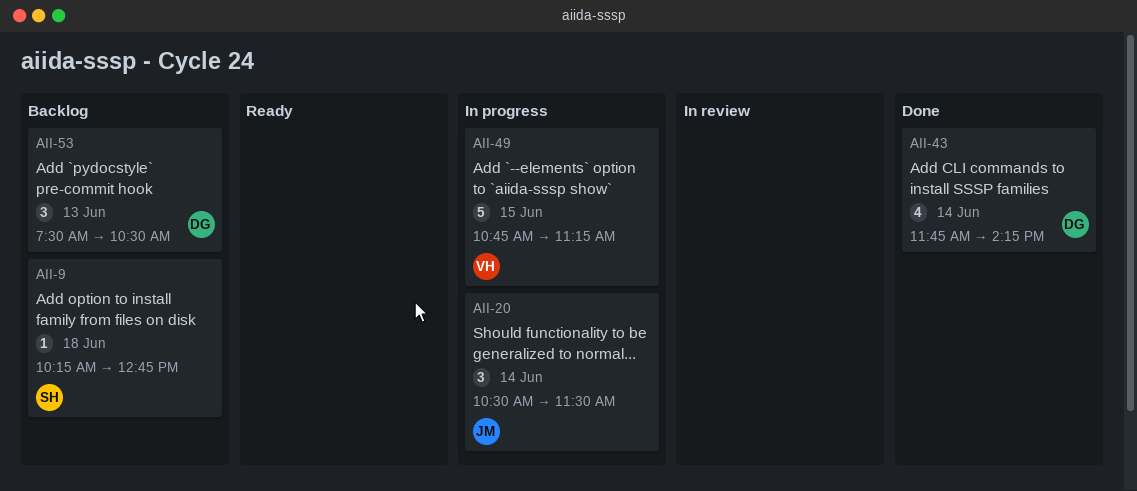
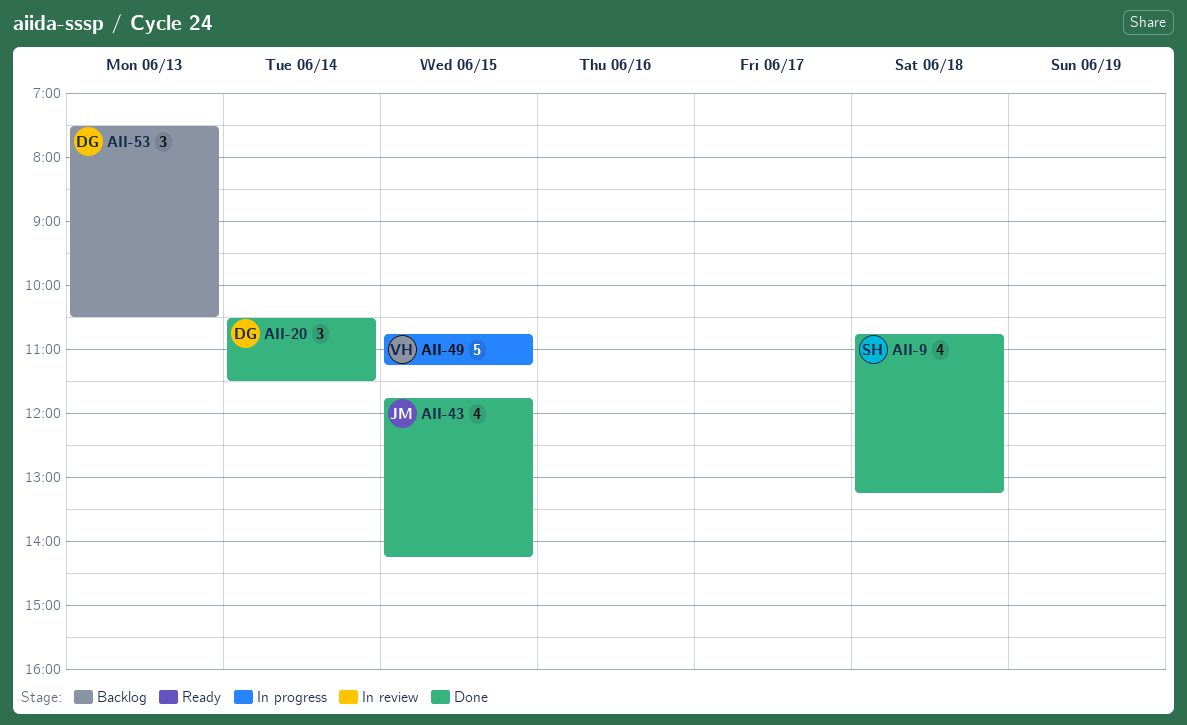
AII-9, status: Backlog -> Done
AII-9, estimate: 1 -> 4
AII-9, begins: 10:15 -> 10:45
AII-9, ends: 12:45 -> 13:15
AII-20, status: In progress -> Done
AII-20, owner: JM -> DG
AII-43, owner: DG -> JM
AII-43, day: Jun 14 -> Jun 15

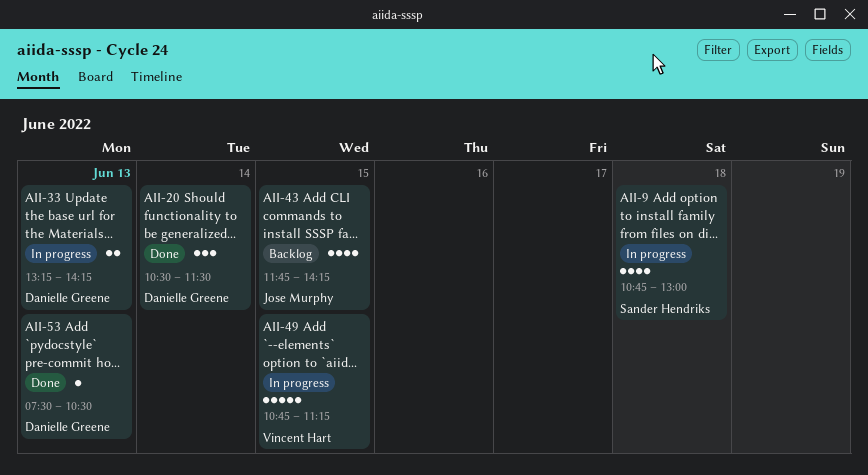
AII-9, status: Done -> In progress
AII-9, ends: 13:15 -> 13:00
AII-33: none -> present
AII-43, status: Done -> Backlog
AII-53, status: Backlog -> Done
AII-53, estimate: 3 -> 1

